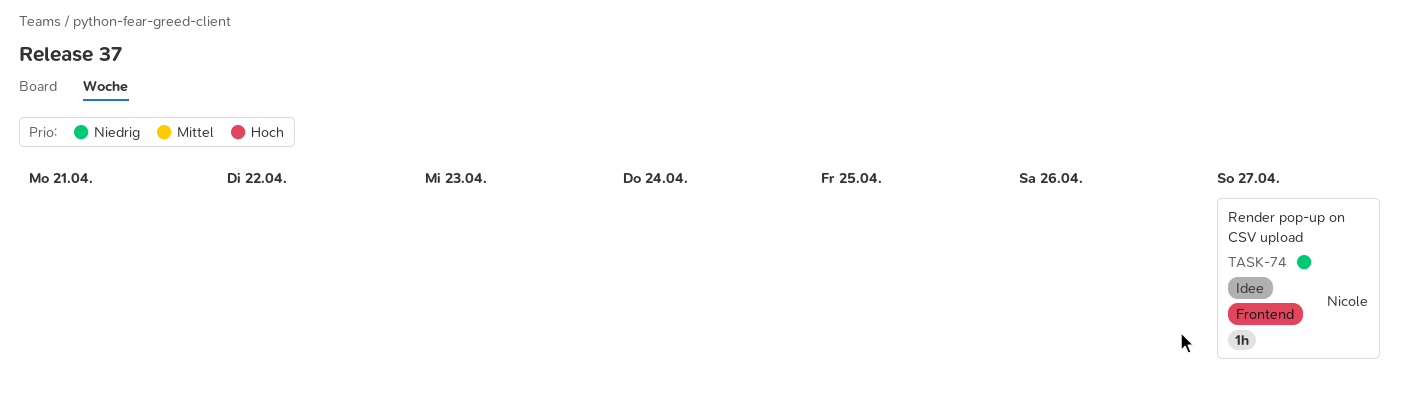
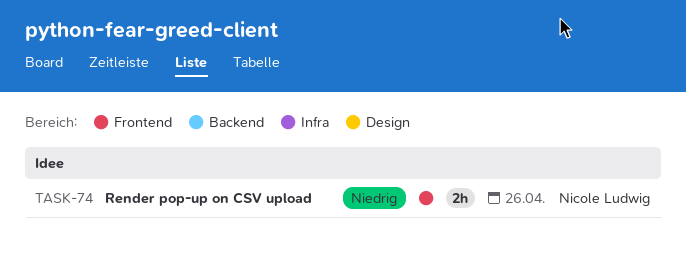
TASK-74, estimate: 1h -> 2h
TASK-74, due: Apr 27 -> Apr 26

